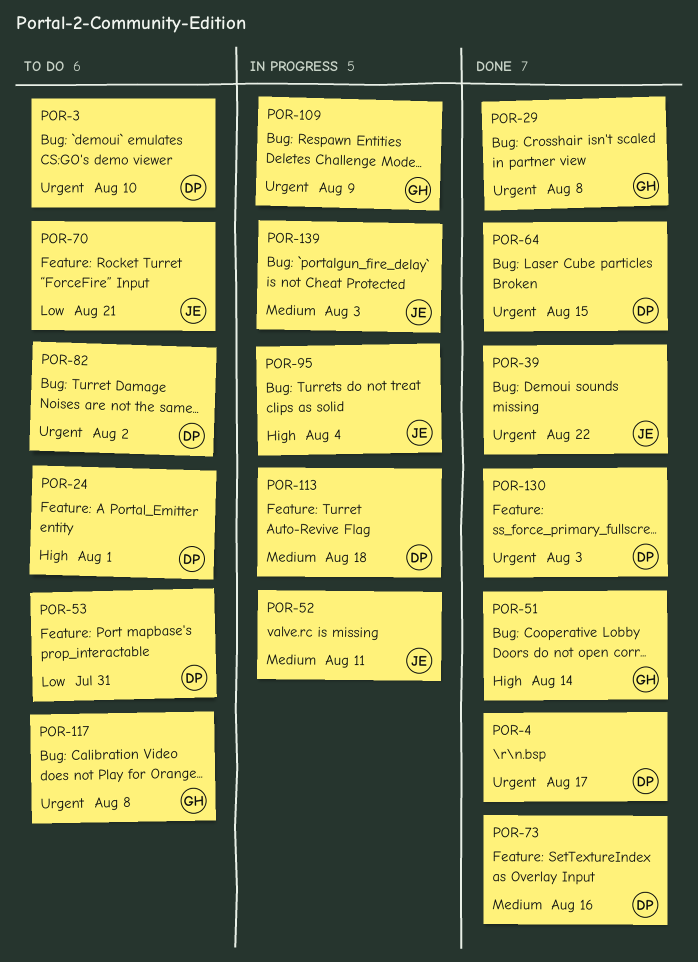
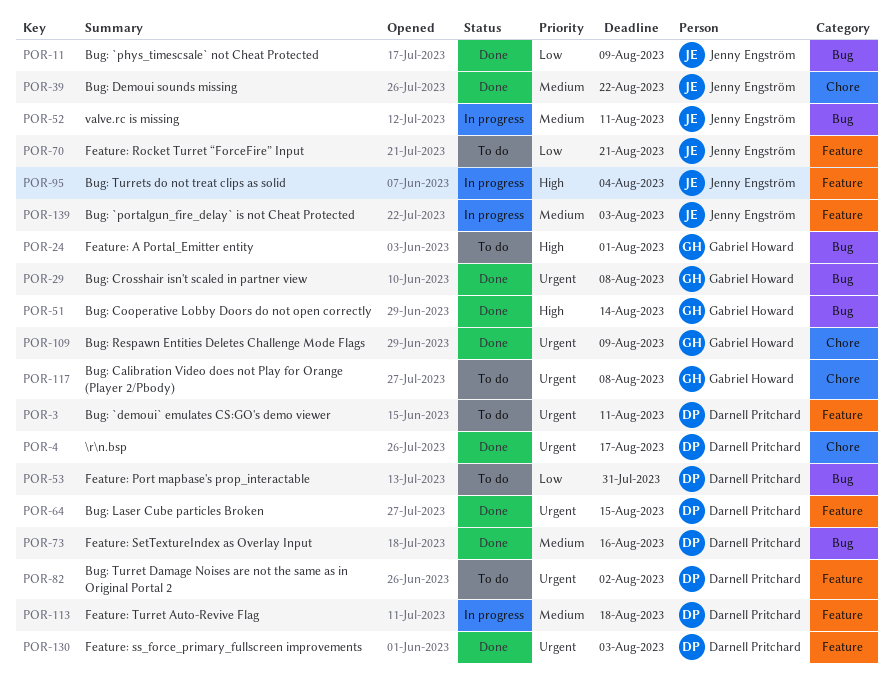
POR-3, due: Aug 10 -> Aug 11
POR-11: none -> present
POR-24, owner: Darnell Pritchard -> Gabriel Howard
POR-39, priority: Urgent -> Medium
POR-109, status: In progress -> Done

